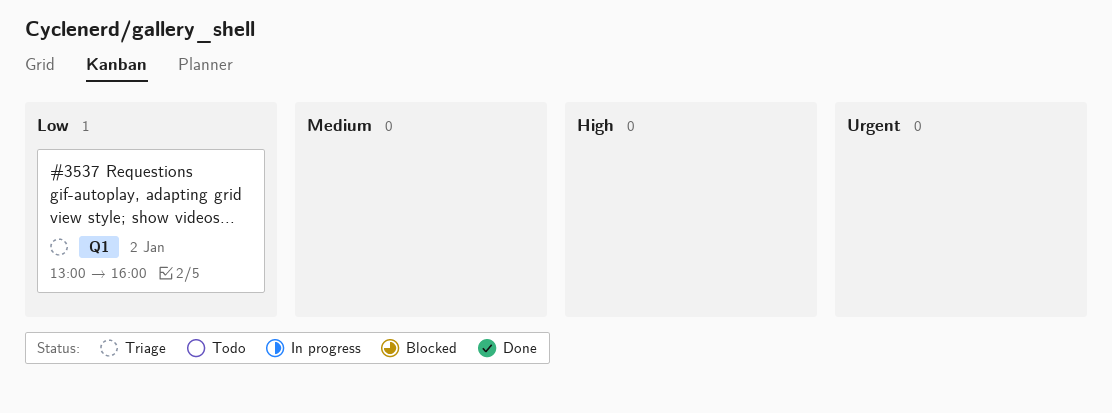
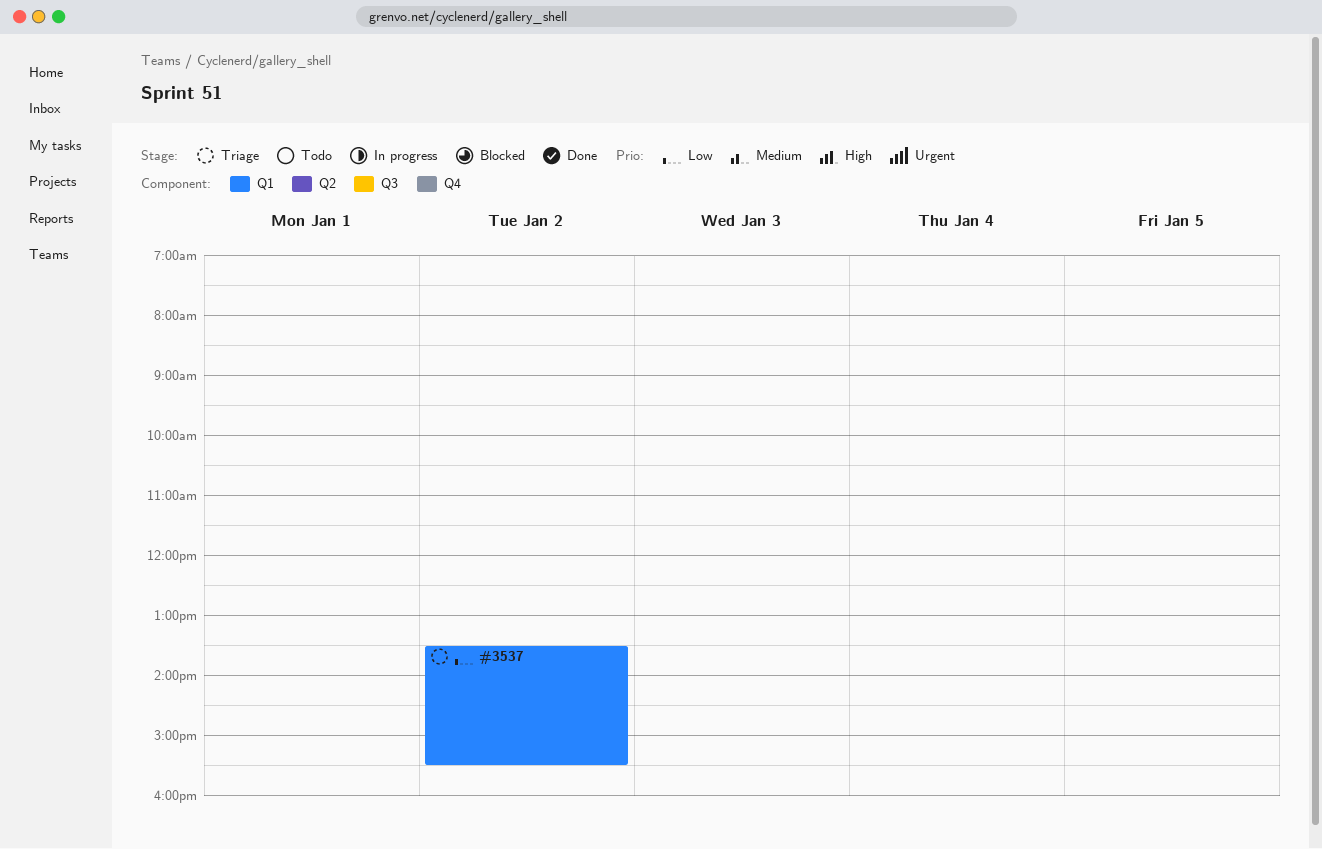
#3537, begins: 13:00 -> 13:30
#3537, ends: 16:00 -> 15:30

